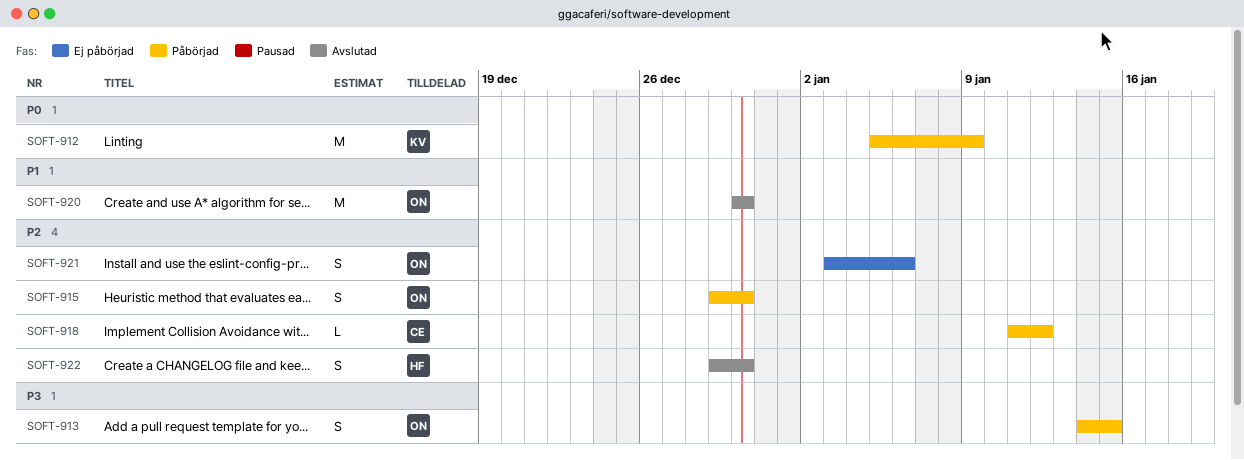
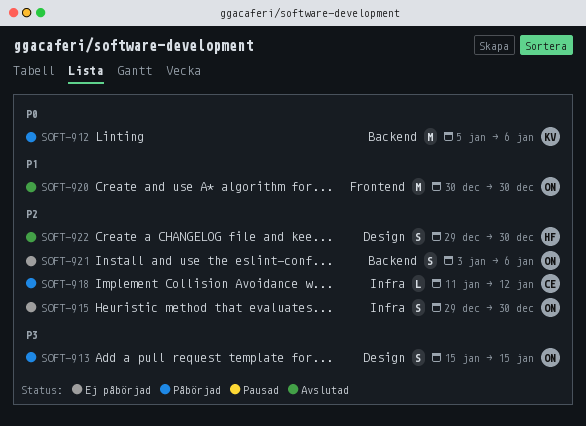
SOFT-912, due: Jan 9 -> Jan 6
SOFT-913, start: Jan 14 -> Jan 15
SOFT-915, status: Påbörjad -> Ej påbörjad

